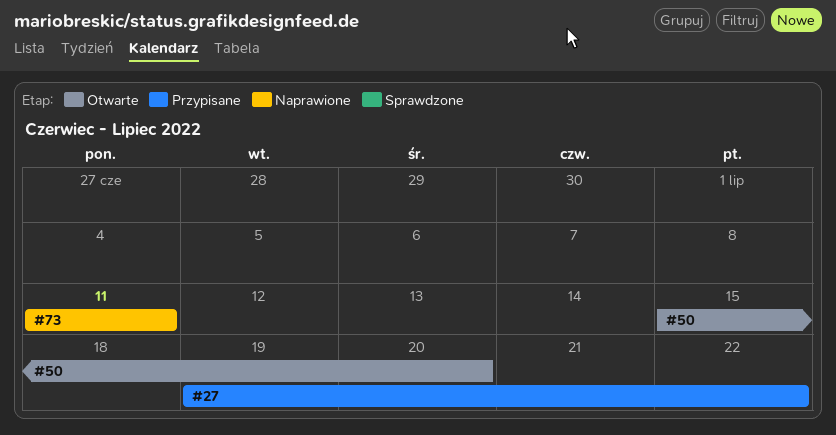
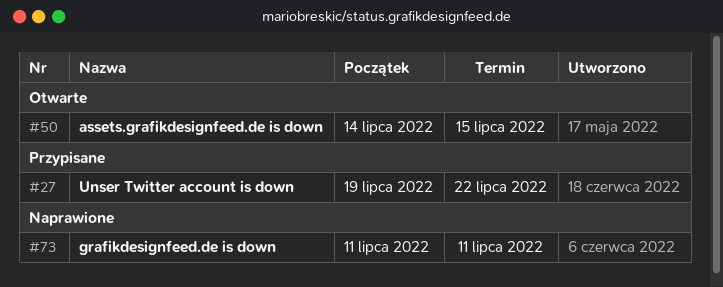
#50, start: Jul 15 -> Jul 14
#50, due: Jul 20 -> Jul 15

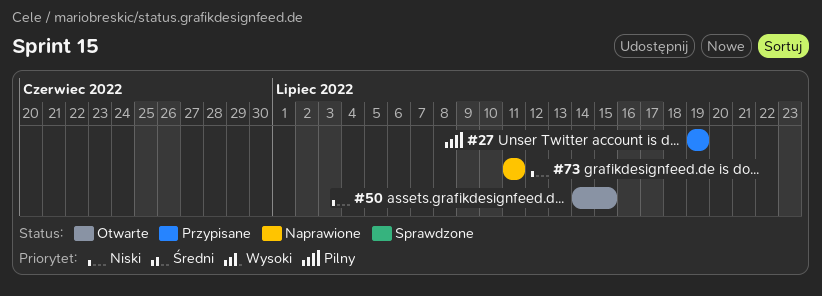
#27, due: Jul 22 -> Jul 19

